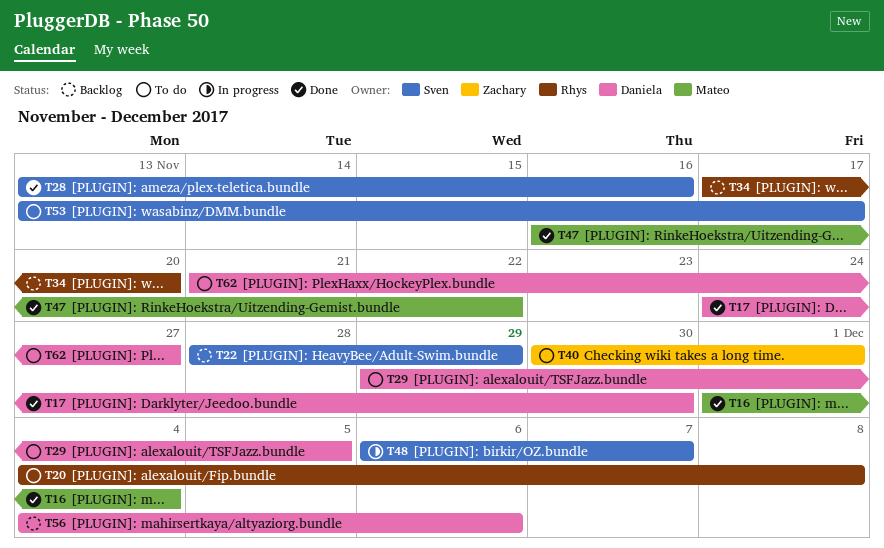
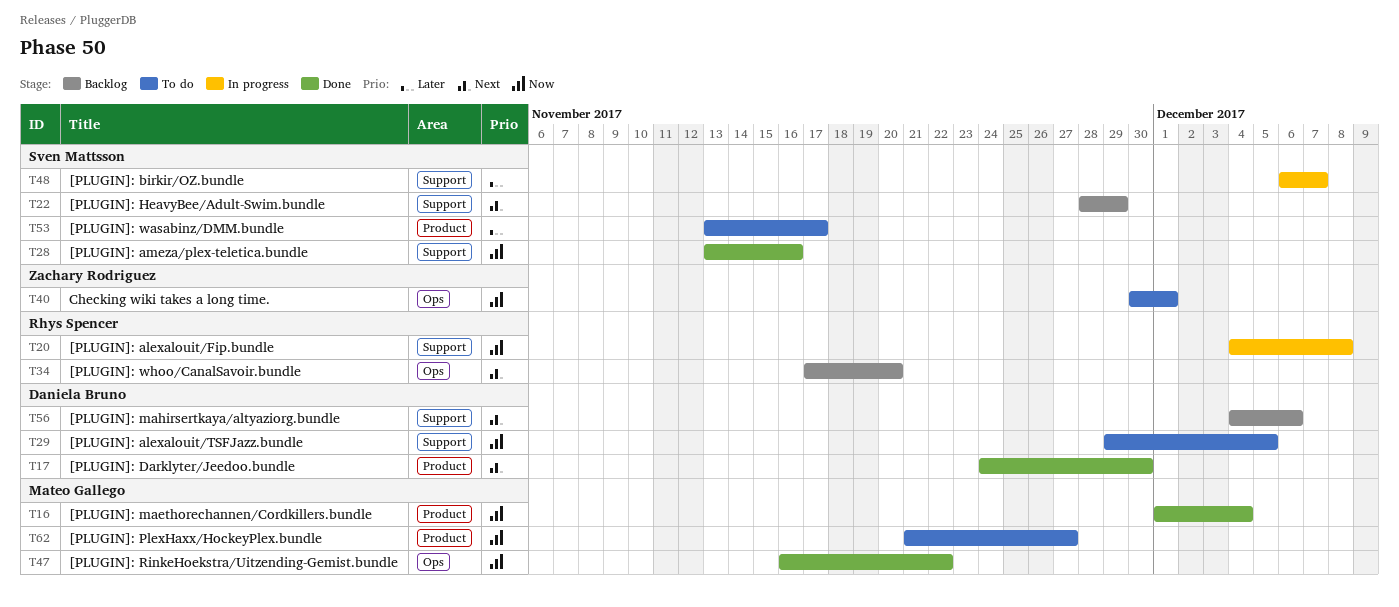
T20, status: To do -> In progress
T62, owner: Daniela Bruno -> Mateo Gallego

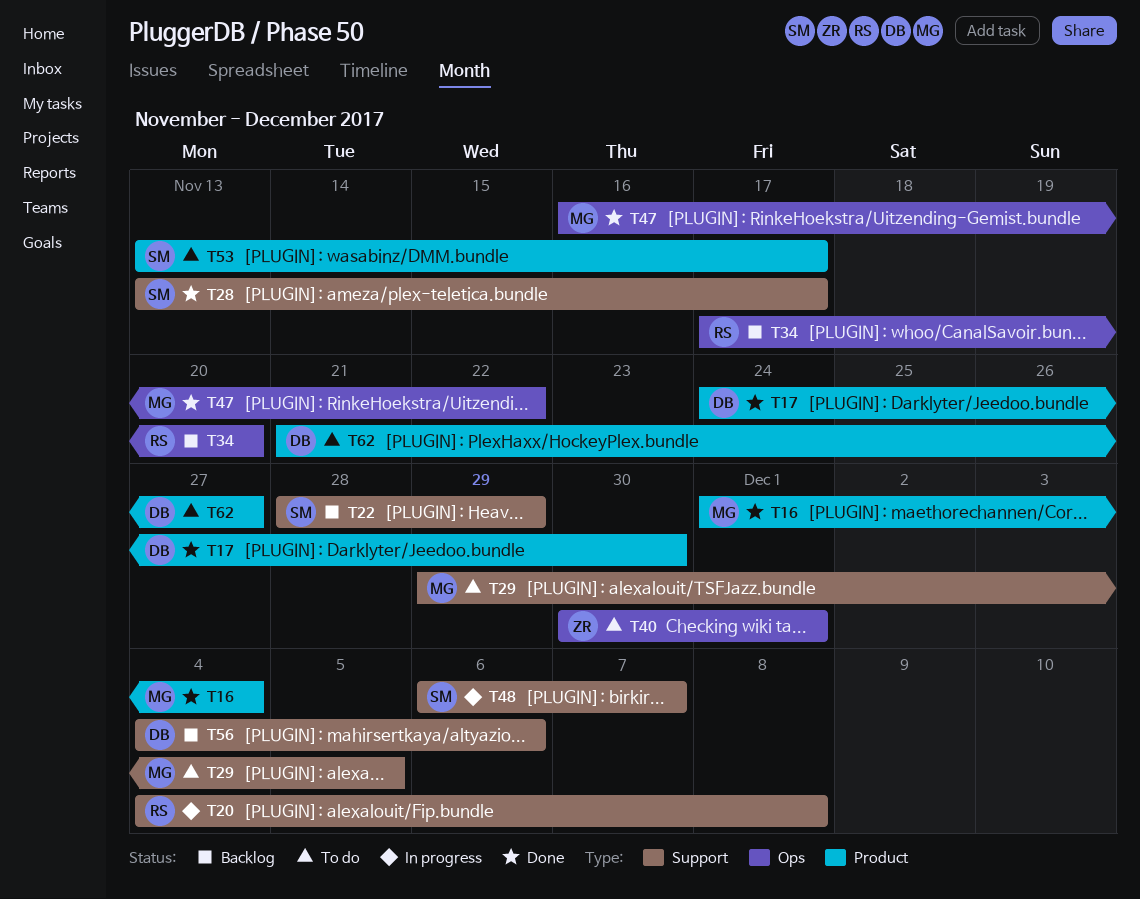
T28, due: Nov 16 -> Nov 17
T29, owner: Daniela Bruno -> Mateo Gallego
T62, owner: Mateo Gallego -> Daniela Bruno

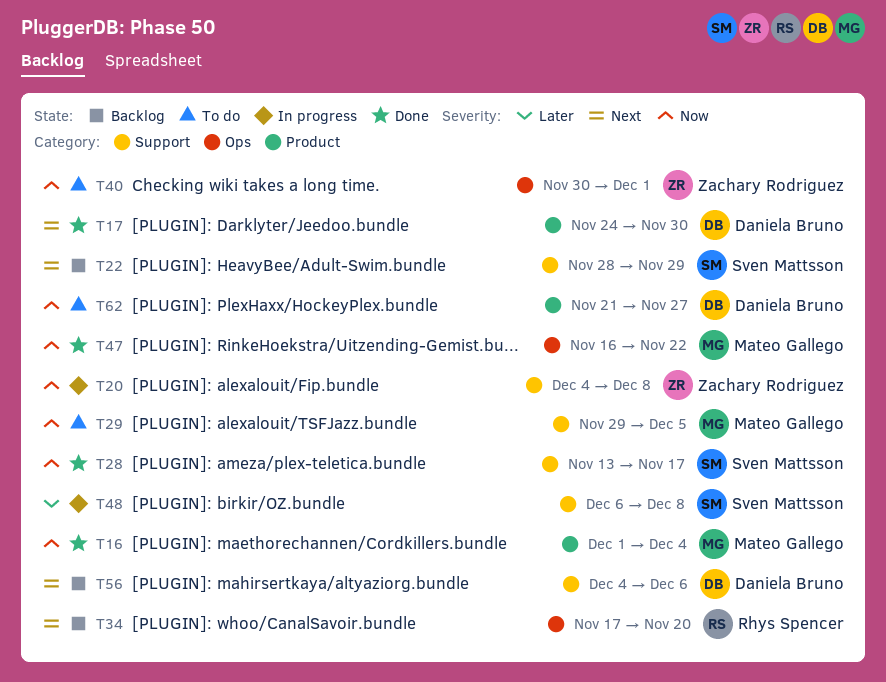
T20, owner: Rhys Spencer -> Zachary Rodriguez
T48, due: Dec 7 -> Dec 8
T53: present -> none

